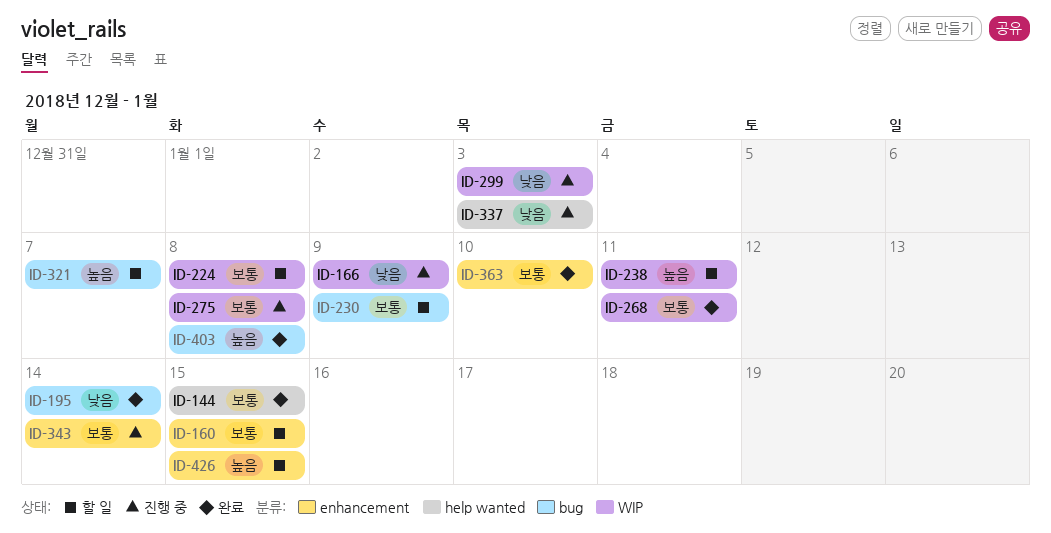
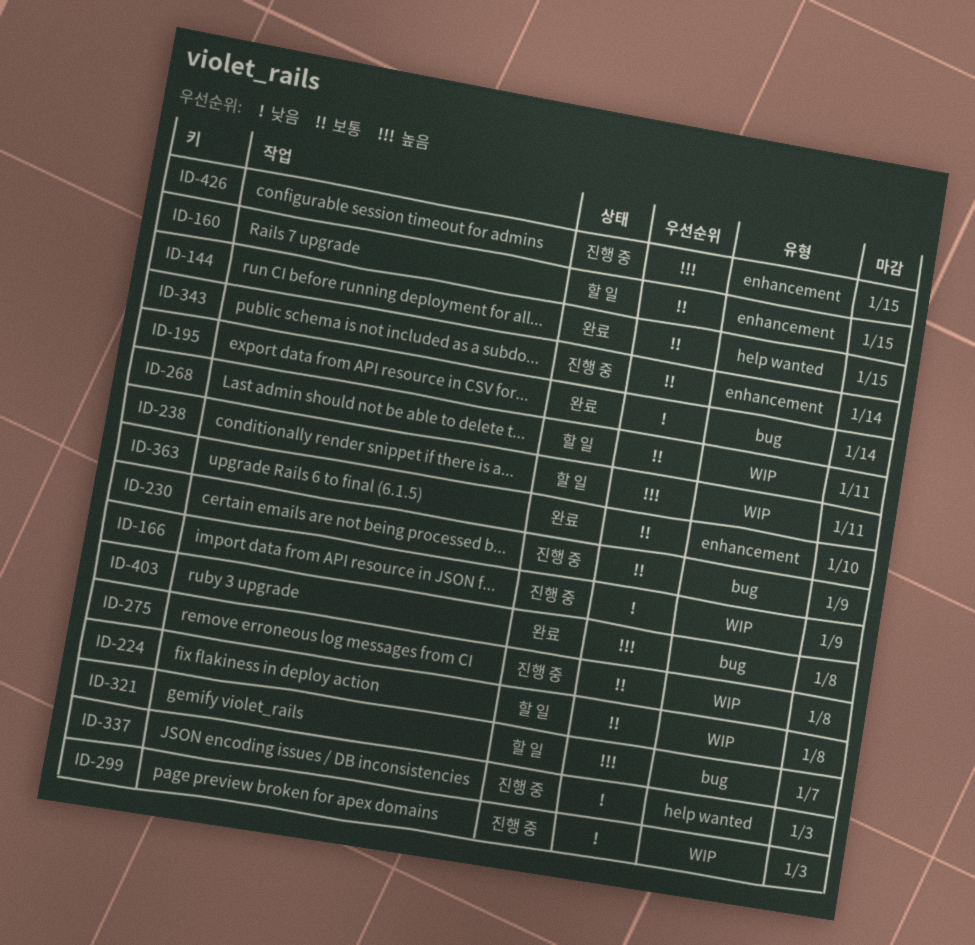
ID-230, status: 할 일 -> 진행 중
ID-268, status: 완료 -> 할 일
ID-426, status: 할 일 -> 진행 중

